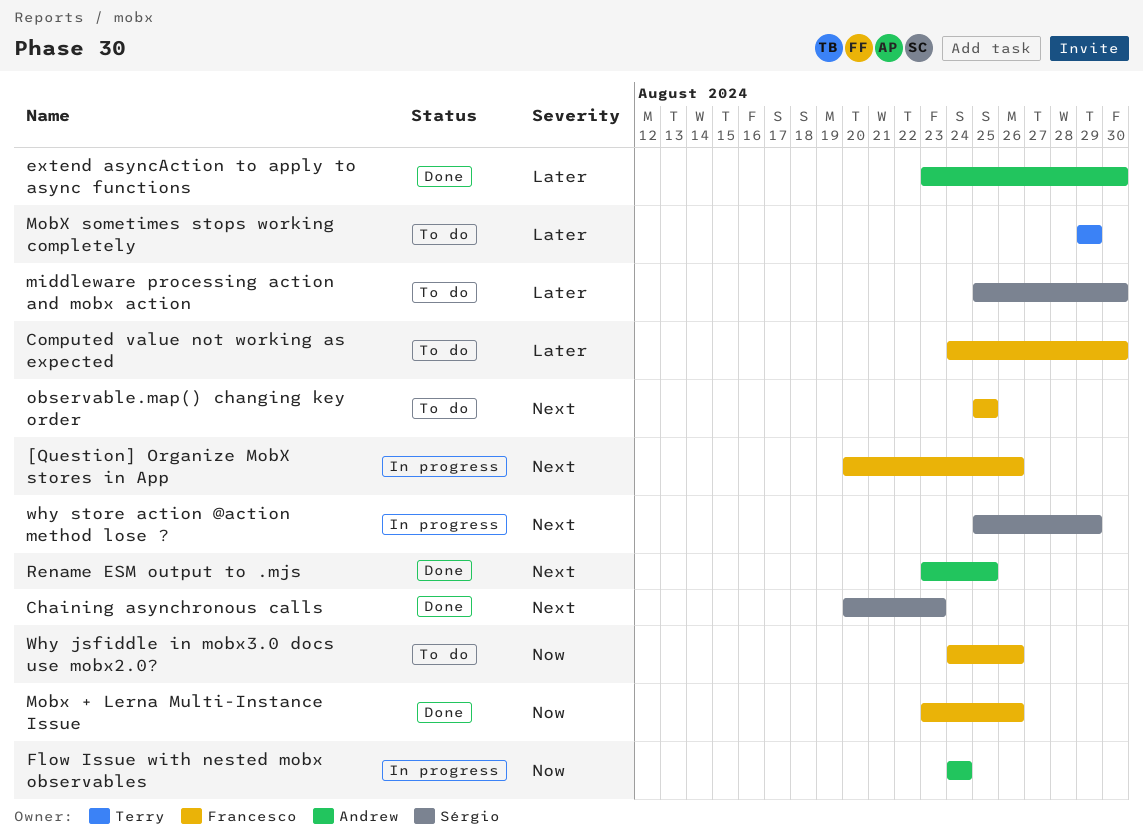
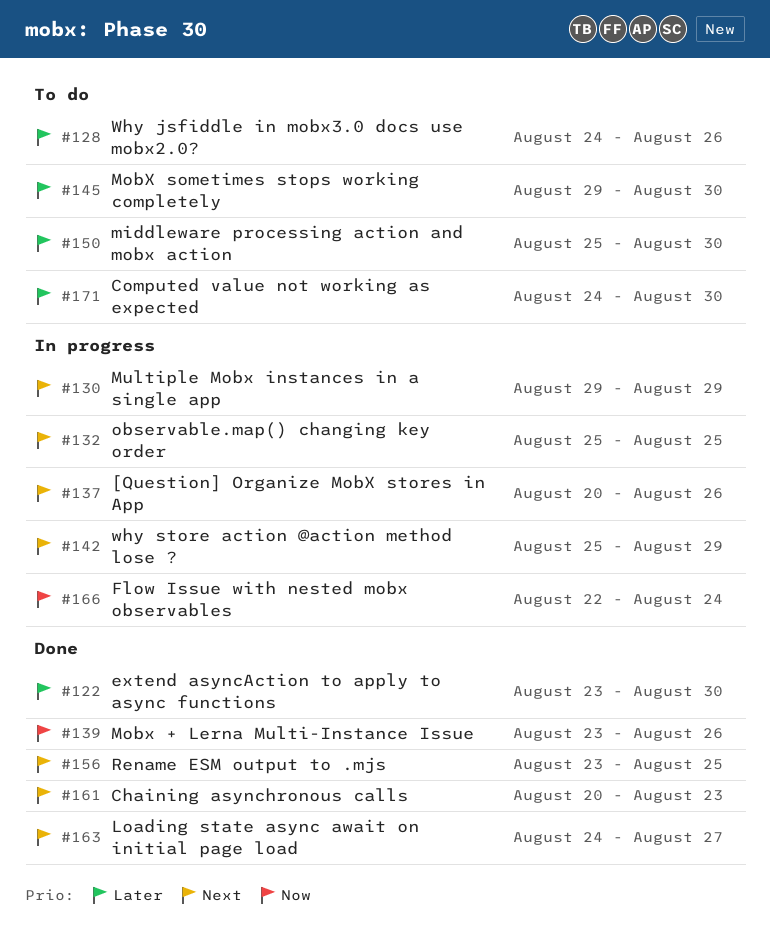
Flow Issue with nested mobx observables, start: Aug 24 -> Aug 22
Loading state async await on initial page load: none -> present
MobX sometimes stops working completely, due: Aug 29 -> Aug 30
Multiple Mobx instances in a single app: none -> present
observable.map() changing key order, status: To do -> In progress
Why jsfiddle in mobx3.0 docs use mobx2.0?, priority: Now -> Later

